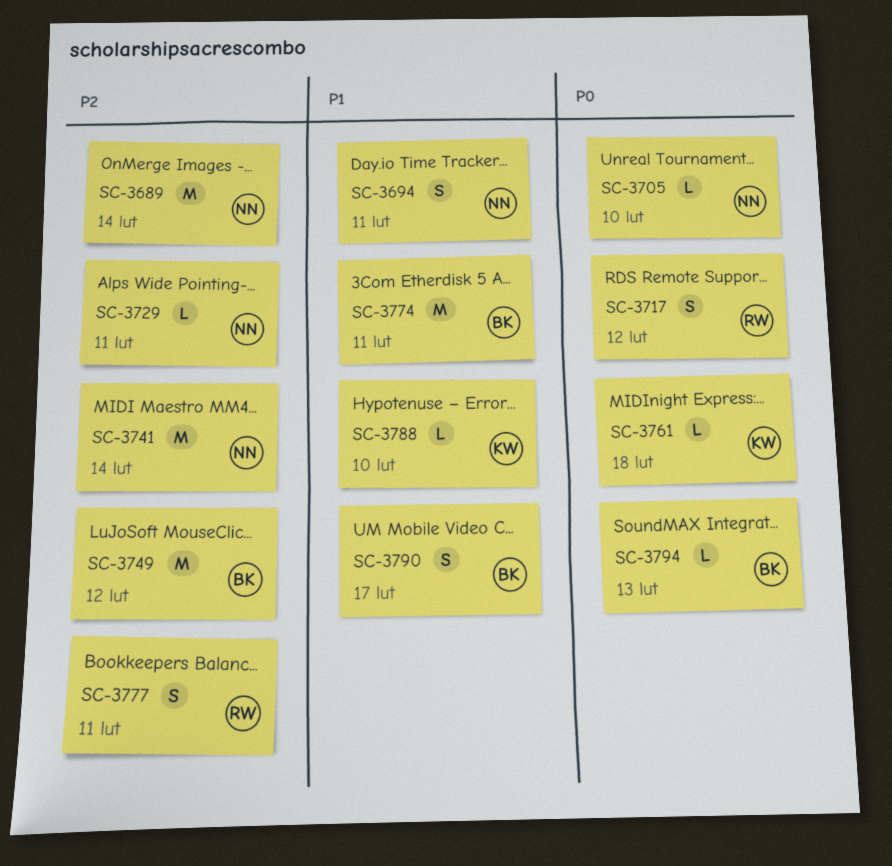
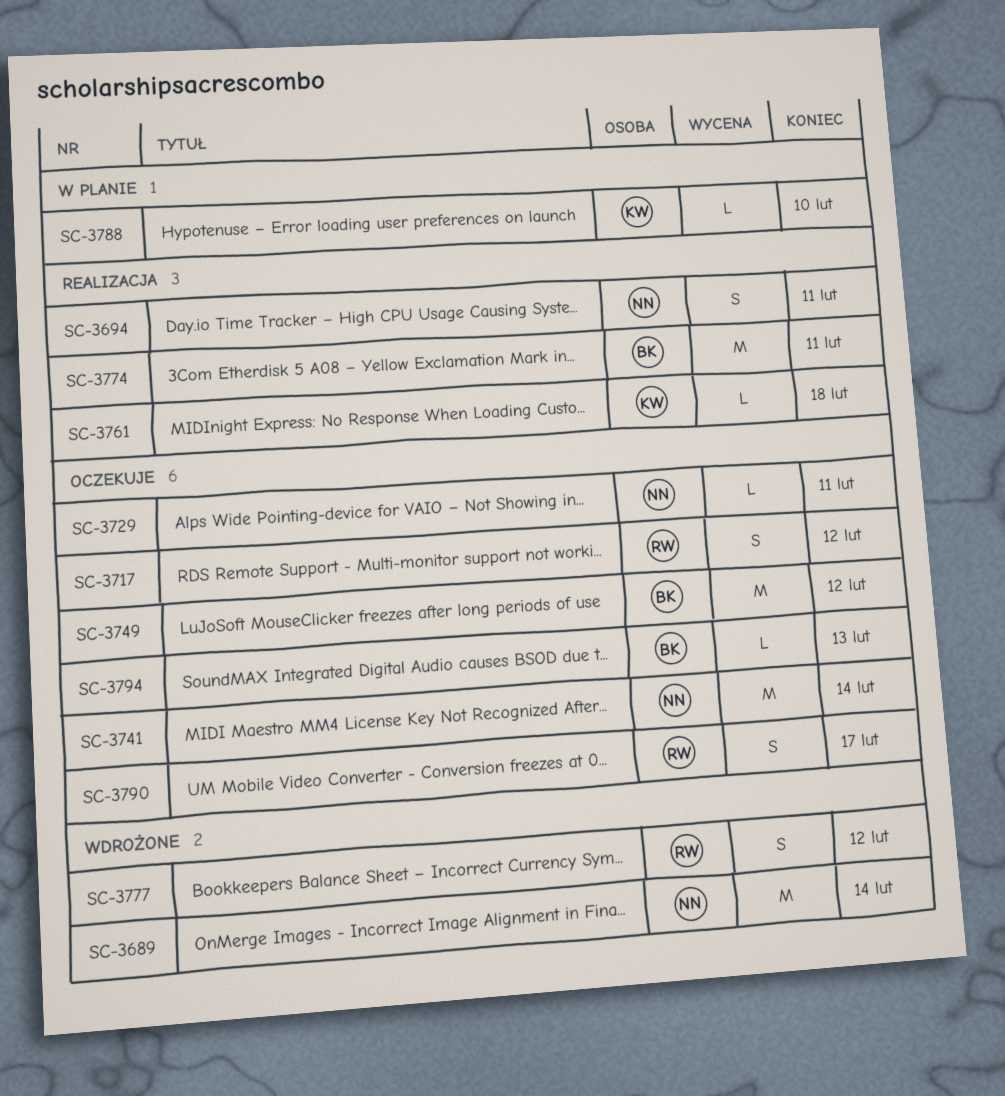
SC-3705: present -> none
SC-3777, due: Feb 11 -> Feb 12
SC-3790, owner: BK -> RW

